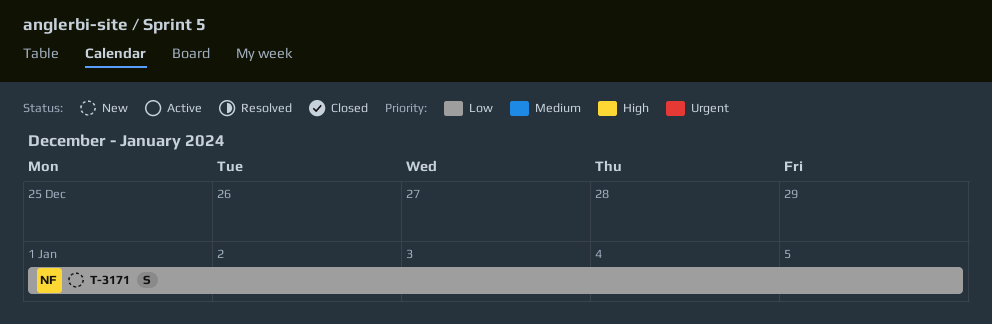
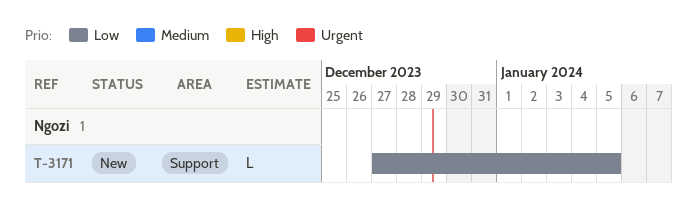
T-3171, estimate: S -> L
T-3171, start: Jan 1 -> Dec 27

